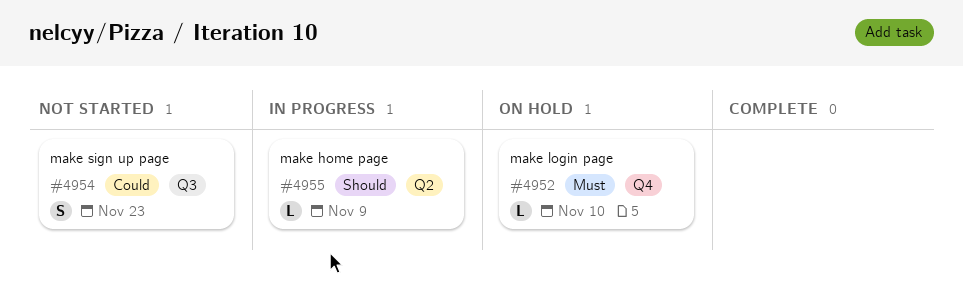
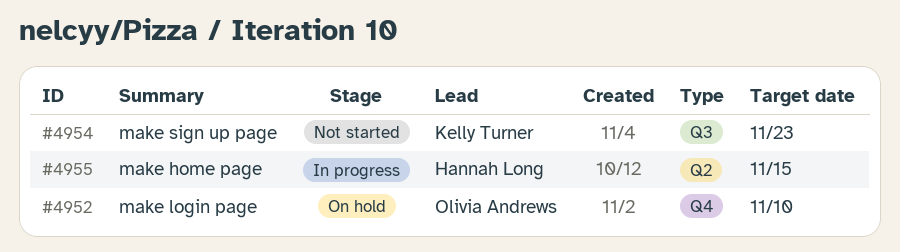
#4955, due: Nov 9 -> Nov 15

